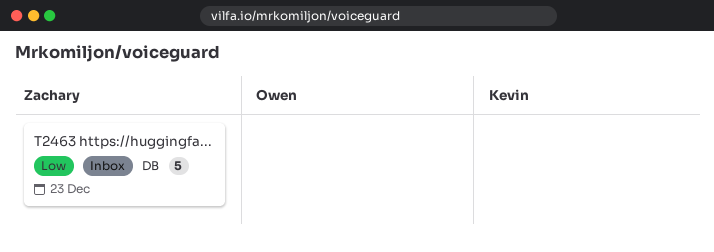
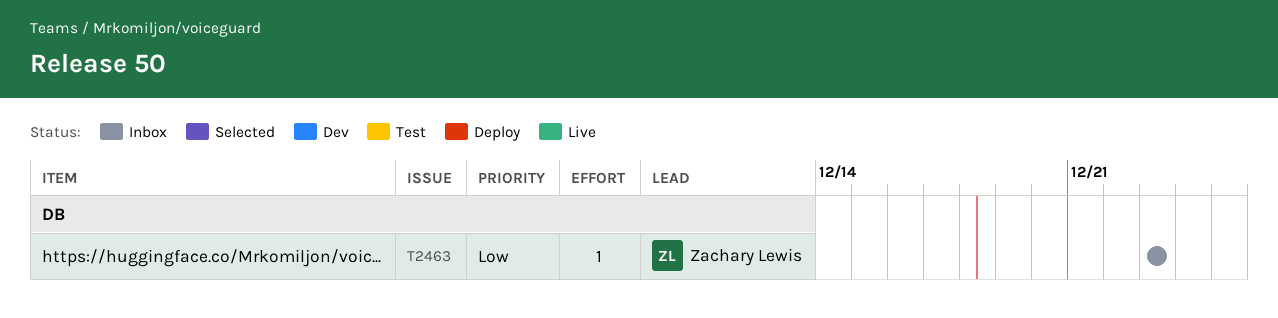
T2463, estimate: 5 -> 1

